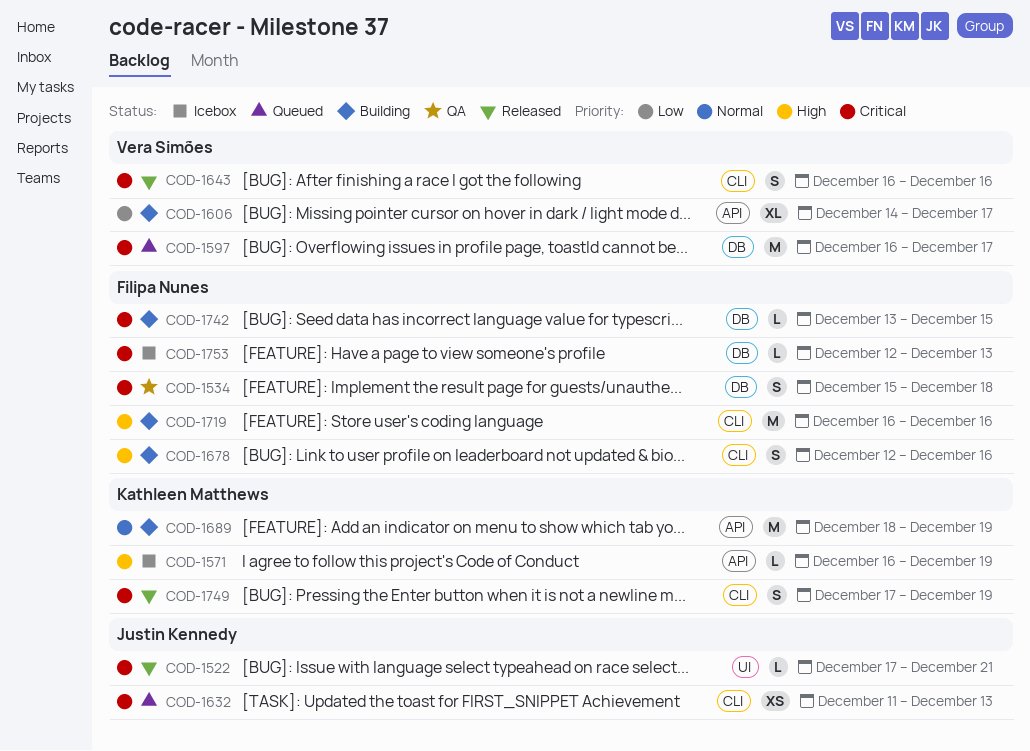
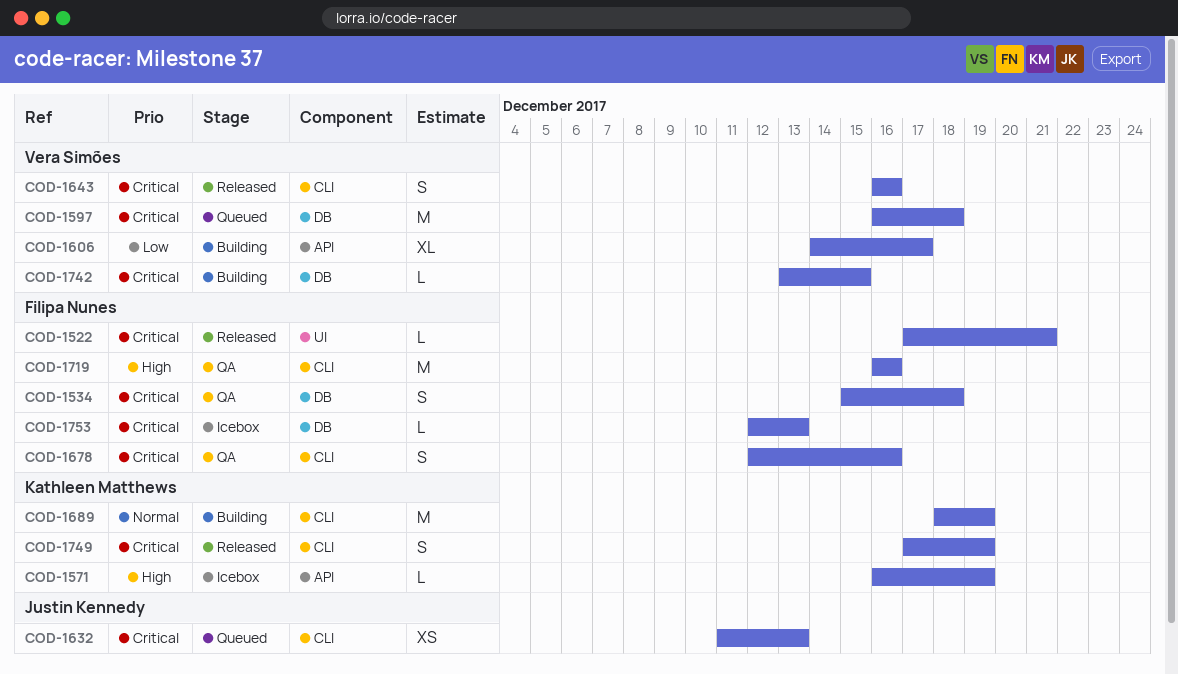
COD-1522, owner: Justin Kennedy -> Filipa Nunes
COD-1597, due: Dec 17 -> Dec 18
COD-1678, status: Building -> QA
COD-1678, priority: High -> Critical
COD-1689, label: API -> CLI
COD-1719, status: Building -> QA
COD-1742, owner: Filipa Nunes -> Vera Simões

